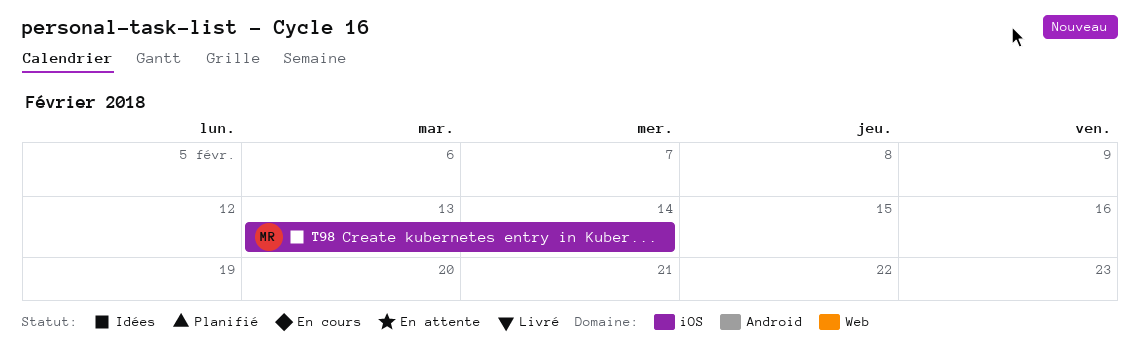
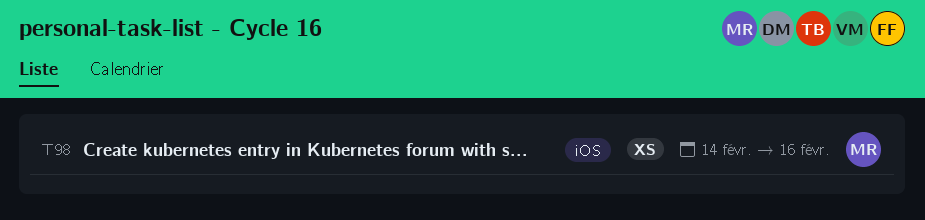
T98, start: Feb 13 -> Feb 14
T98, due: Feb 14 -> Feb 16

